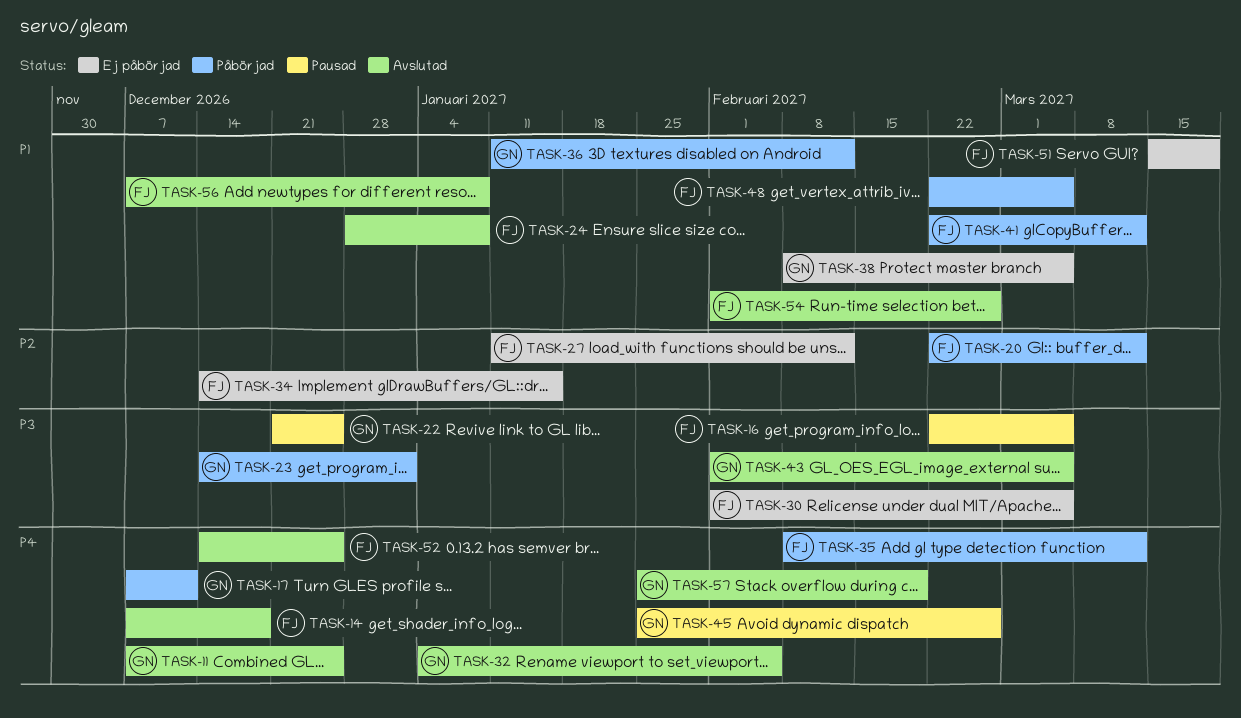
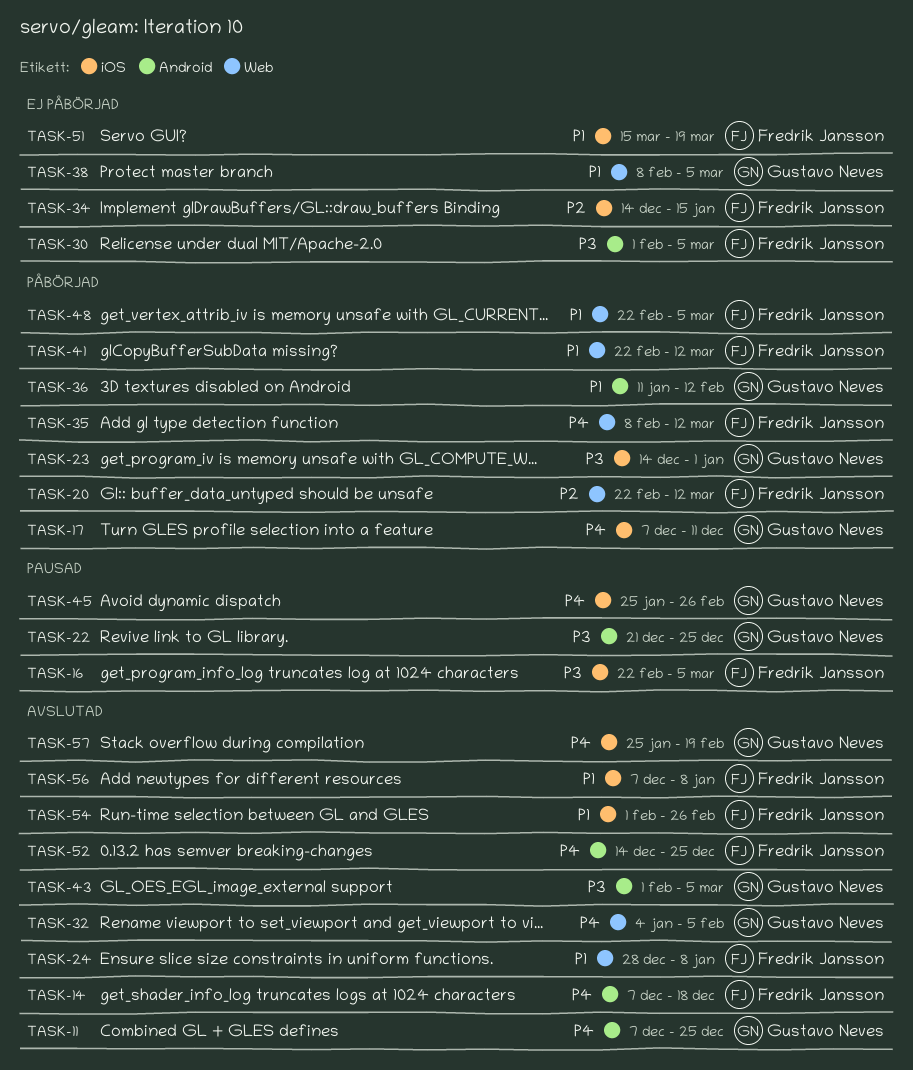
TASK-27: present -> none

